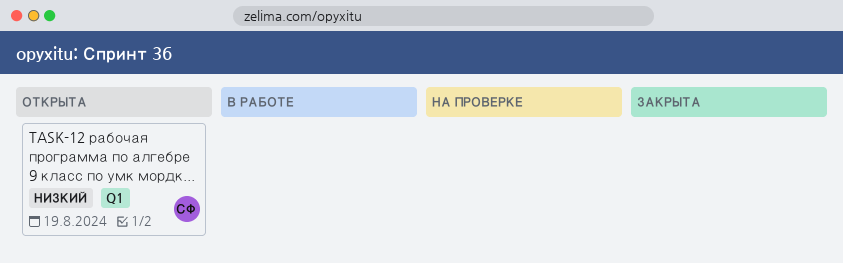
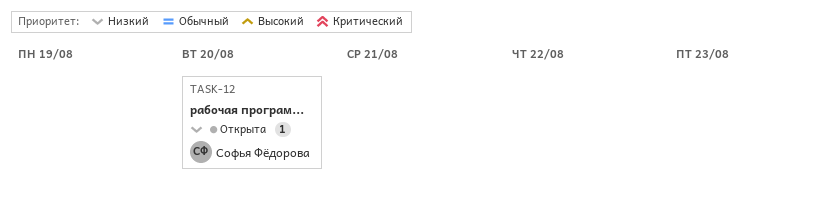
TASK-12, due: Aug 19 -> Aug 20

